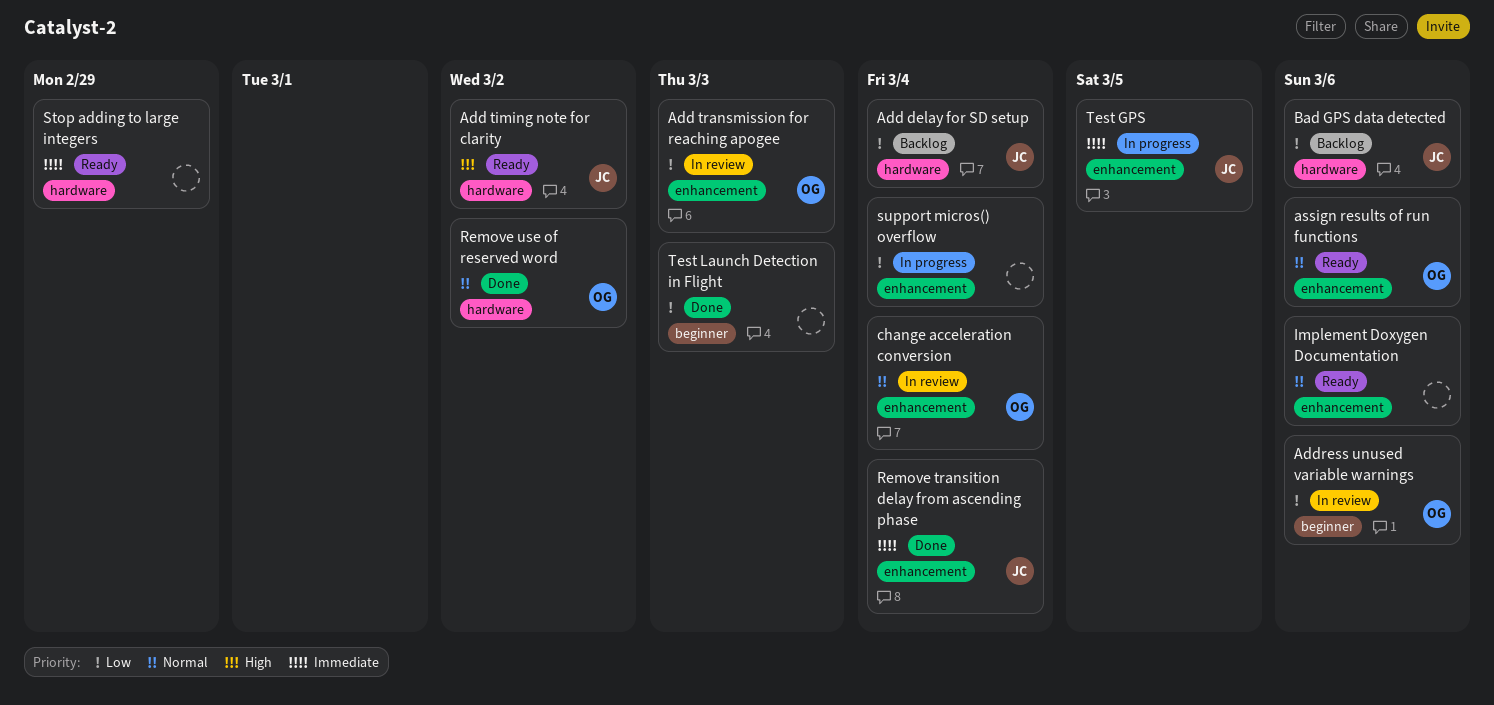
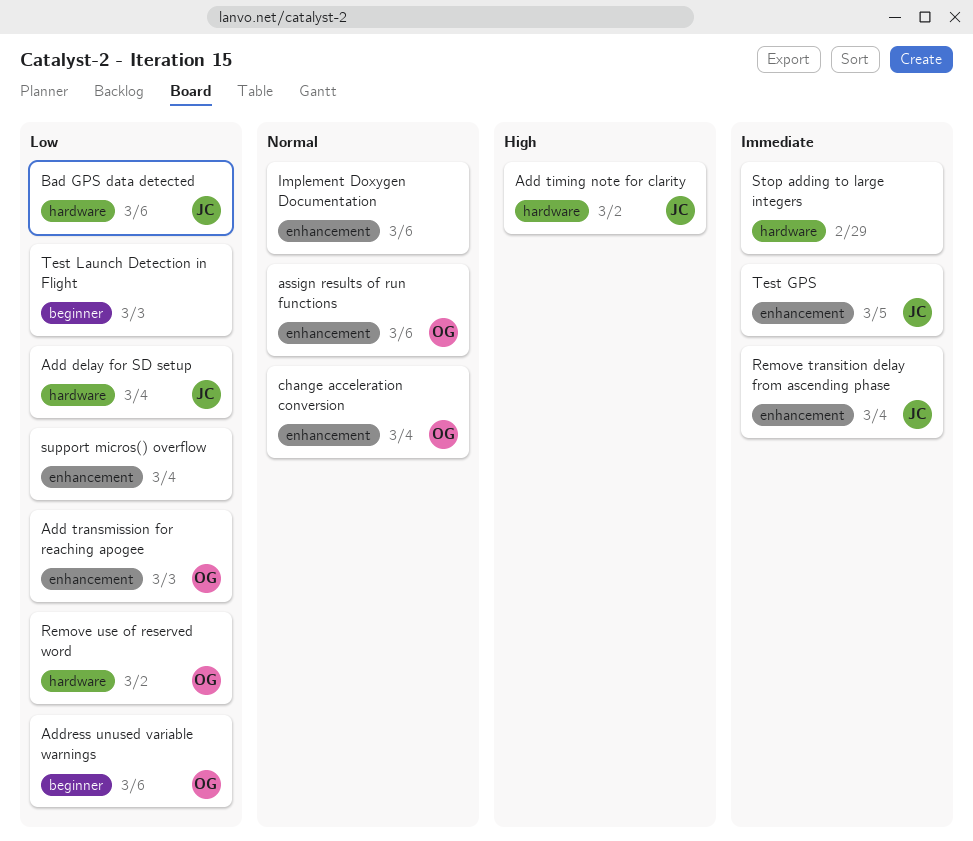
Remove use of reserved word, priority: Normal -> Low

